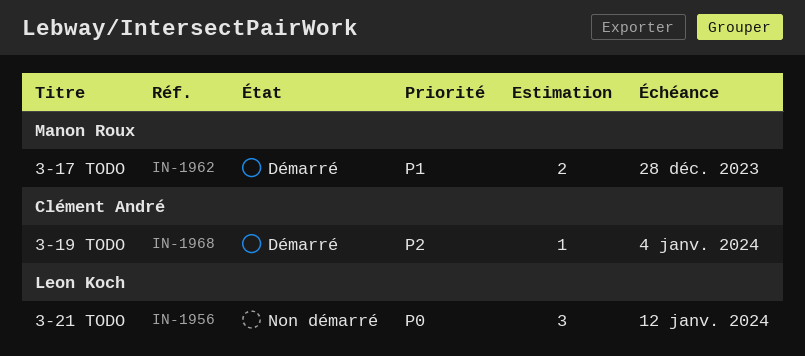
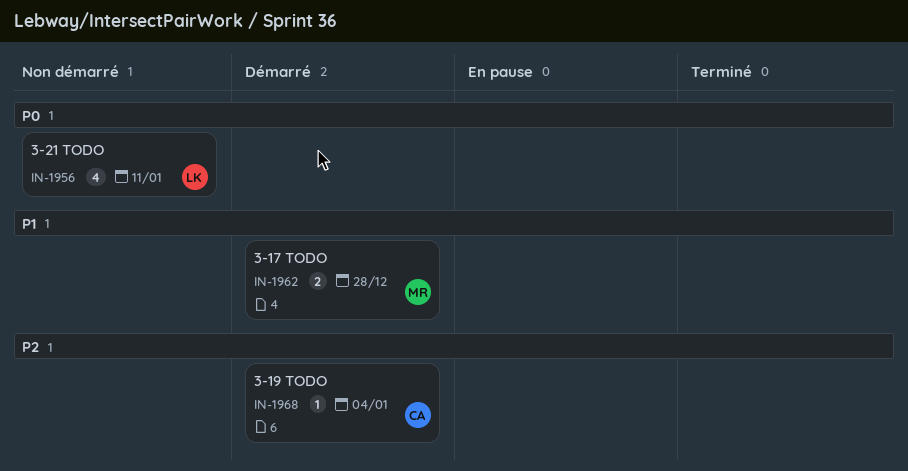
IN-1956, estimate: 3 -> 4
IN-1956, due: Jan 12 -> Jan 11

